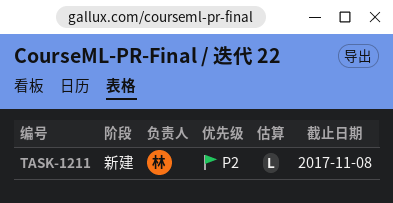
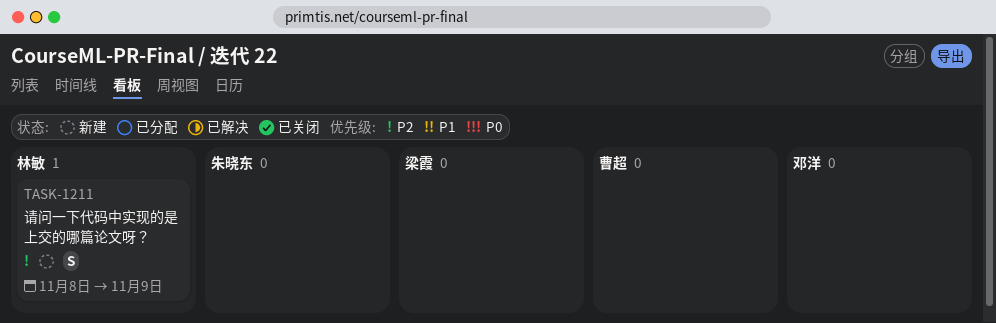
TASK-1211, estimate: L -> S
TASK-1211, due: Nov 8 -> Nov 9

